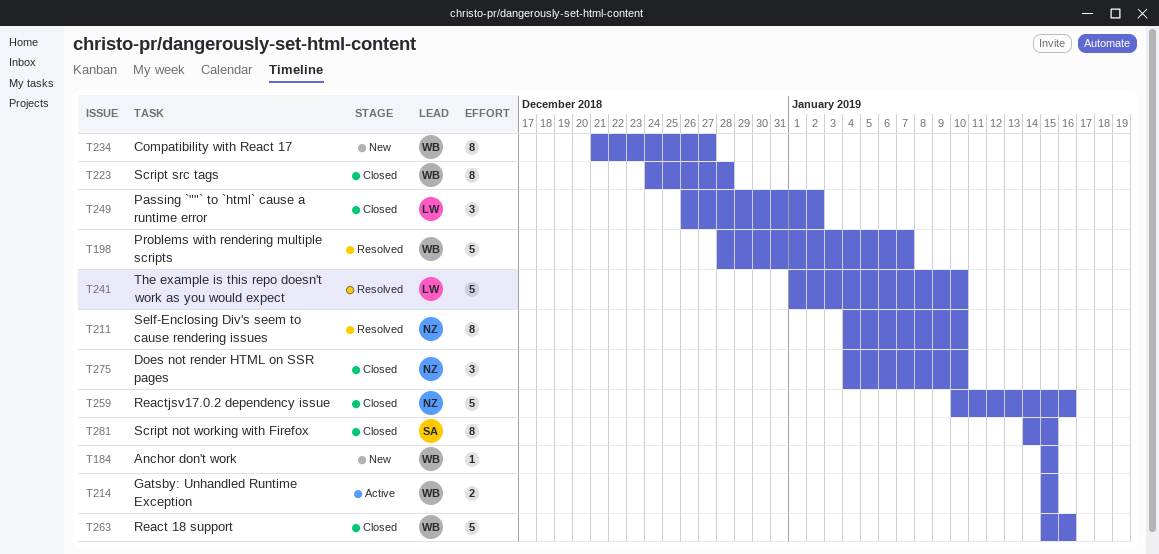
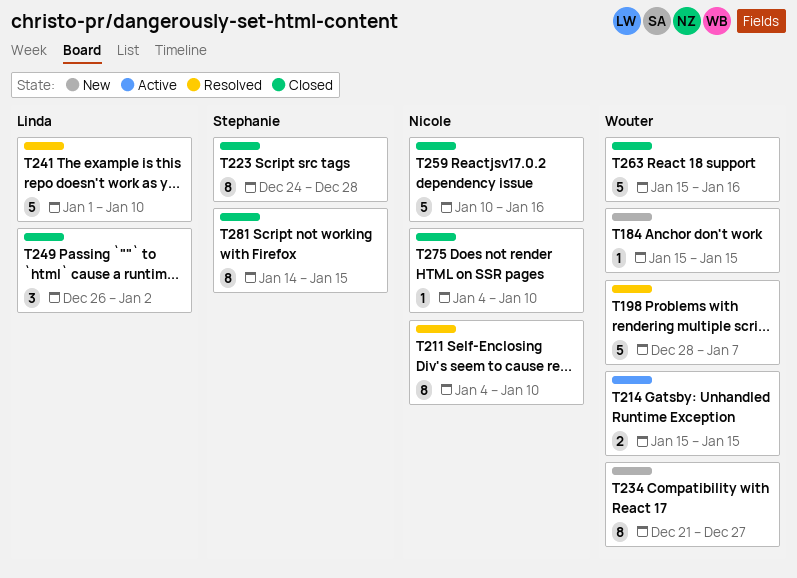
T223, owner: Wouter -> Stephanie
T275, estimate: 3 -> 1

